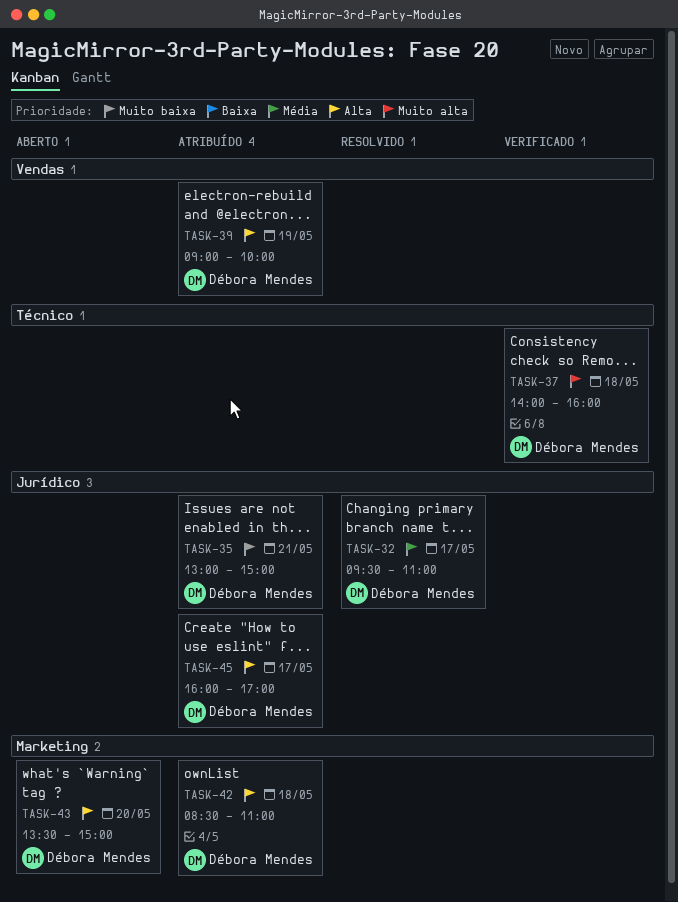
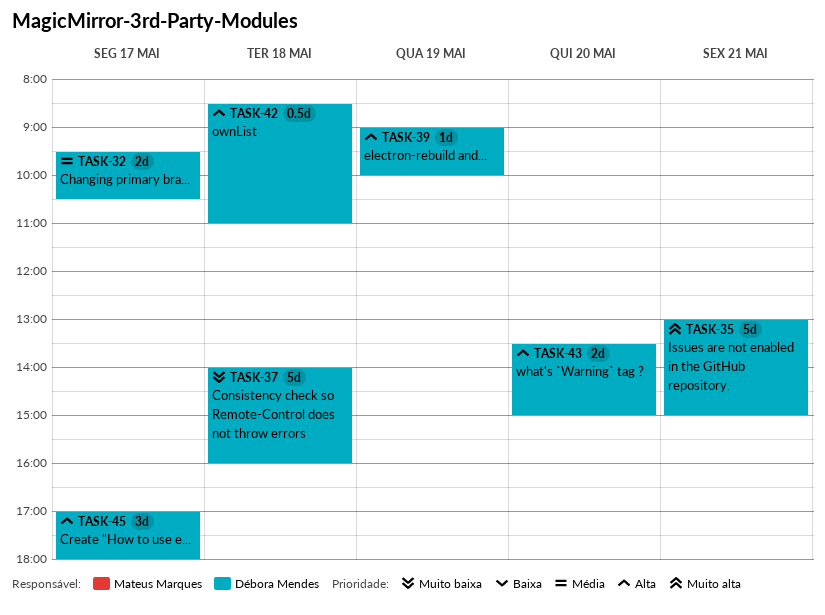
TASK-32, ends: 11:00 -> 10:30
TASK-35, priority: Muito baixa -> Muito alta
TASK-37, priority: Muito alta -> Muito baixa
TASK-45, begins: 16:00 -> 17:00
TASK-45, ends: 17:00 -> 18:00

